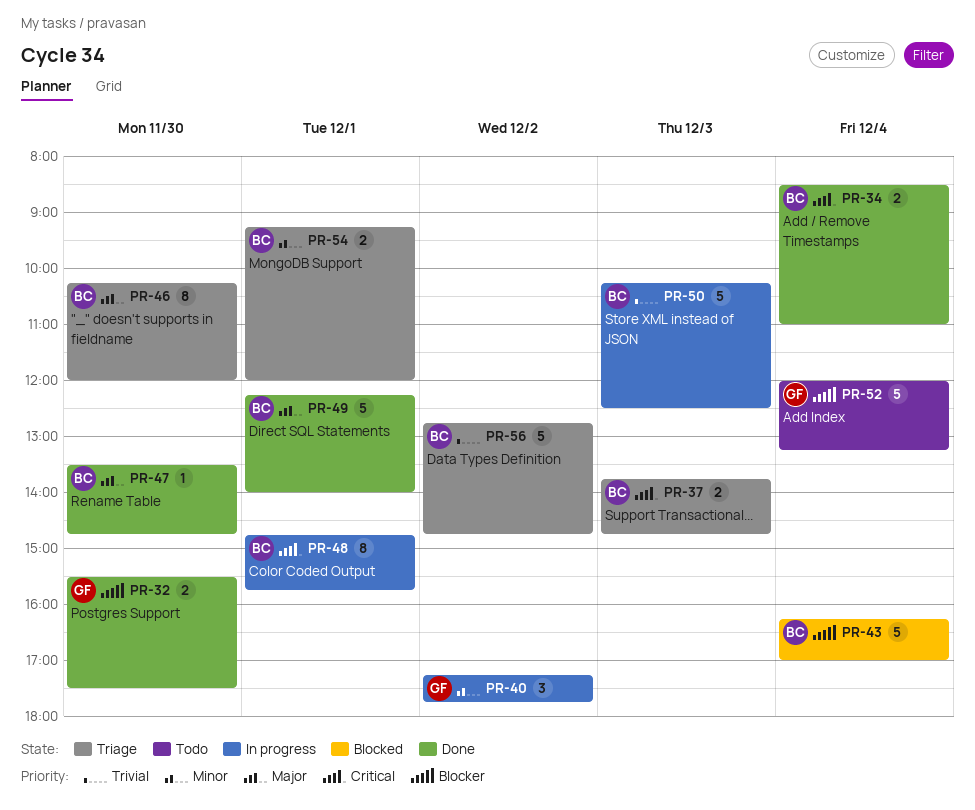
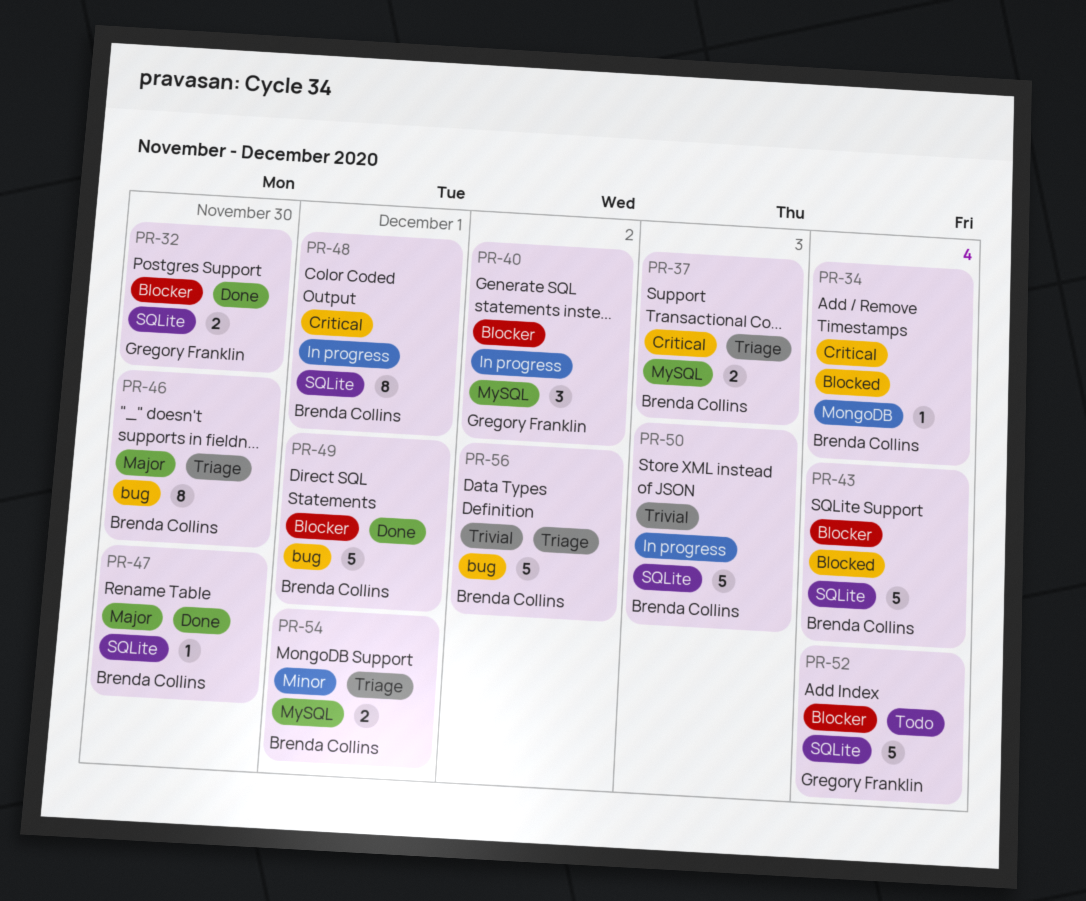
PR-34, status: Done -> Blocked
PR-34, estimate: 2 -> 1
PR-40, priority: Minor -> Blocker
PR-49, priority: Major -> Blocker

